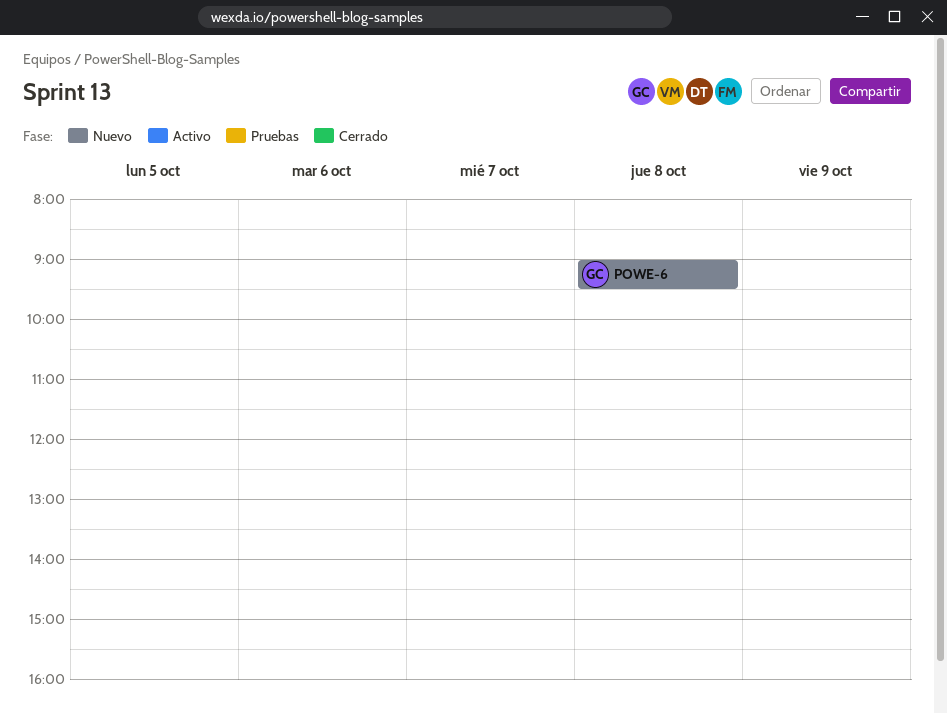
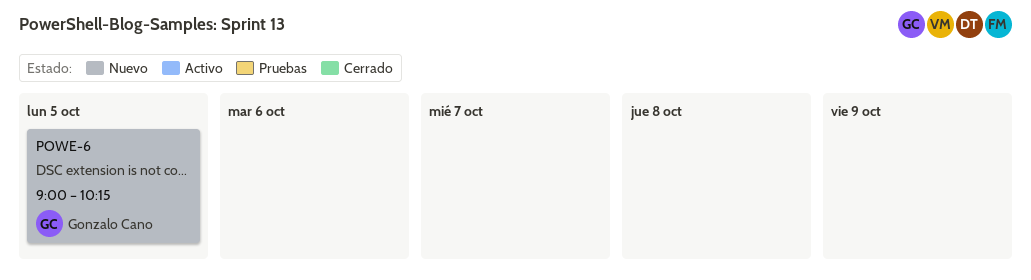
POWE-6, day: Oct 8 -> Oct 5
POWE-6, ends: 09:30 -> 10:15

